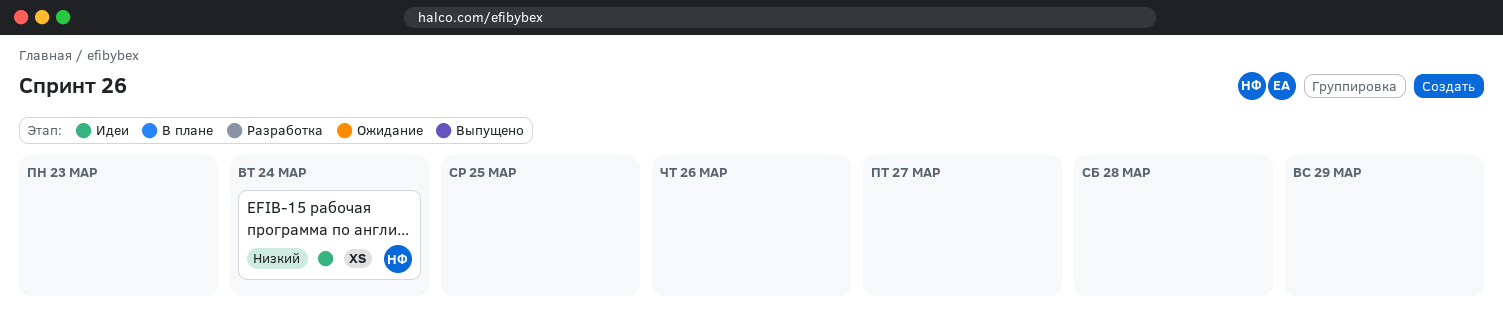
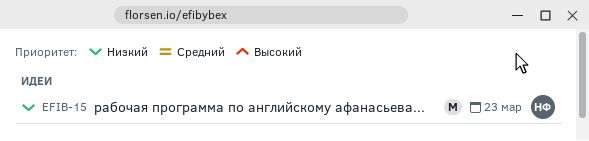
EFIB-15, estimate: XS -> M
EFIB-15, due: Mar 24 -> Mar 23

